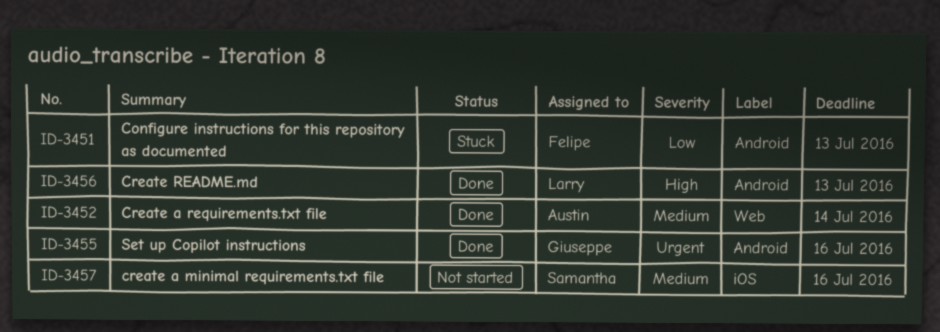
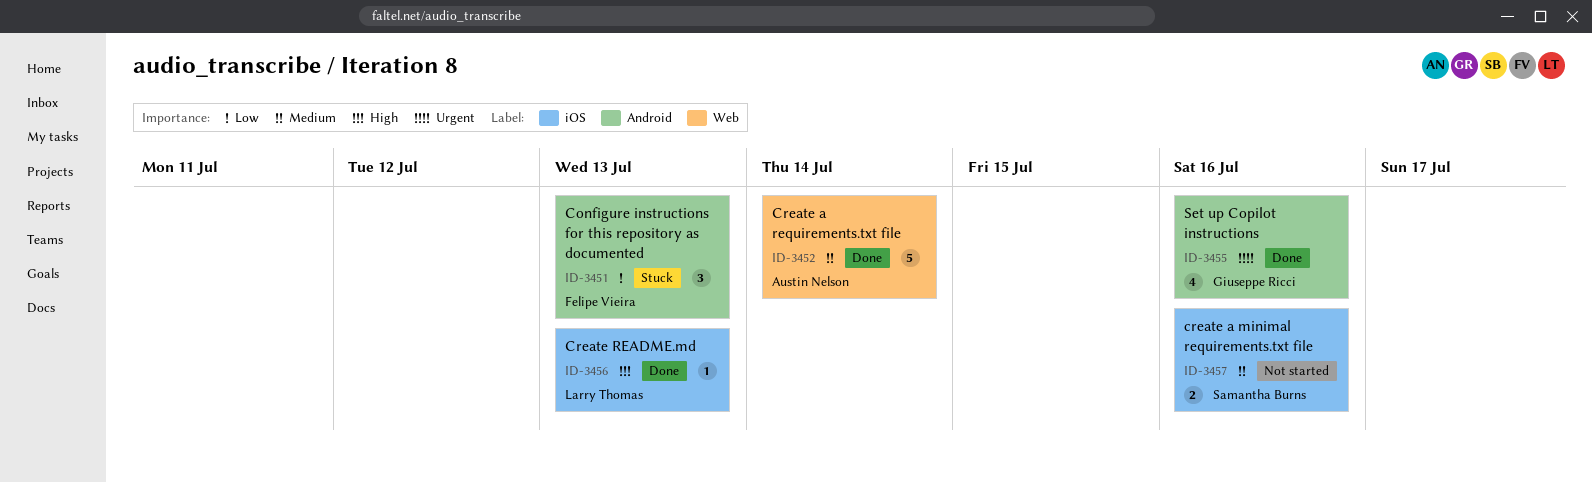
ID-3456, label: Android -> iOS

